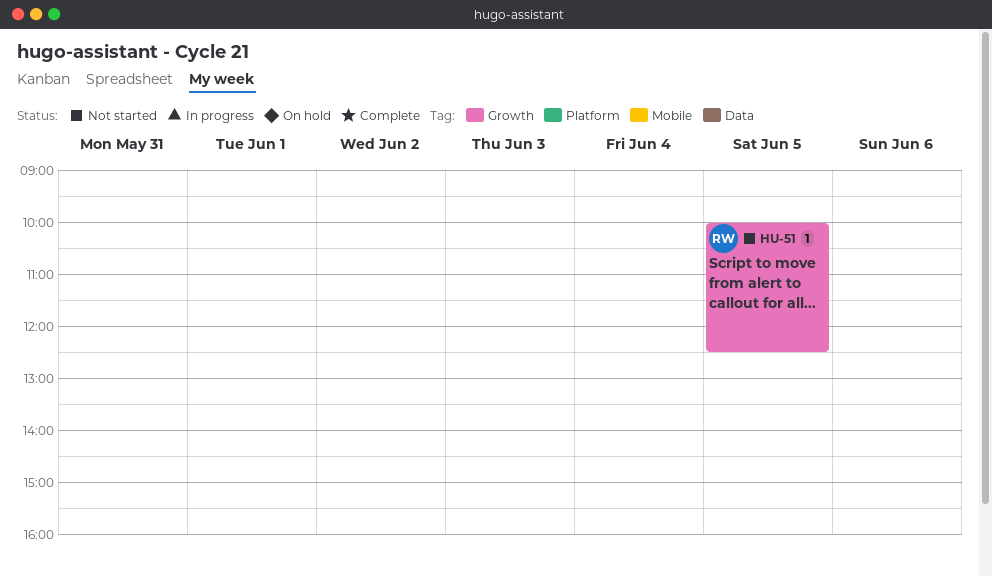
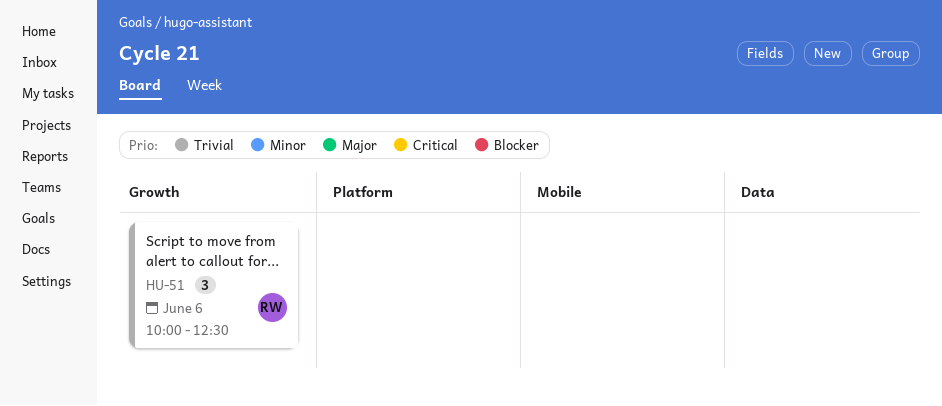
HU-51, estimate: 1 -> 3
HU-51, day: Jun 5 -> Jun 6

